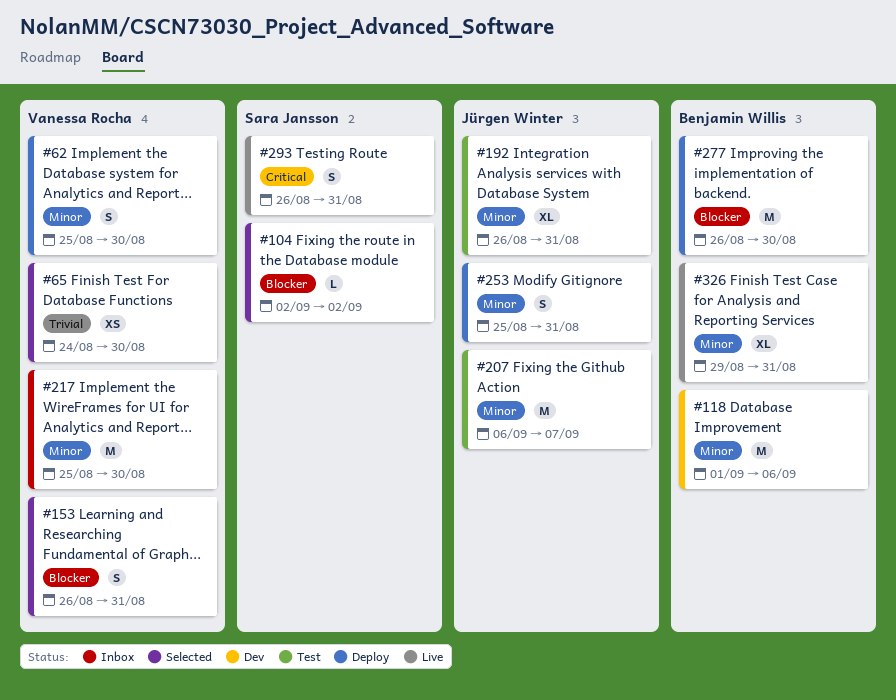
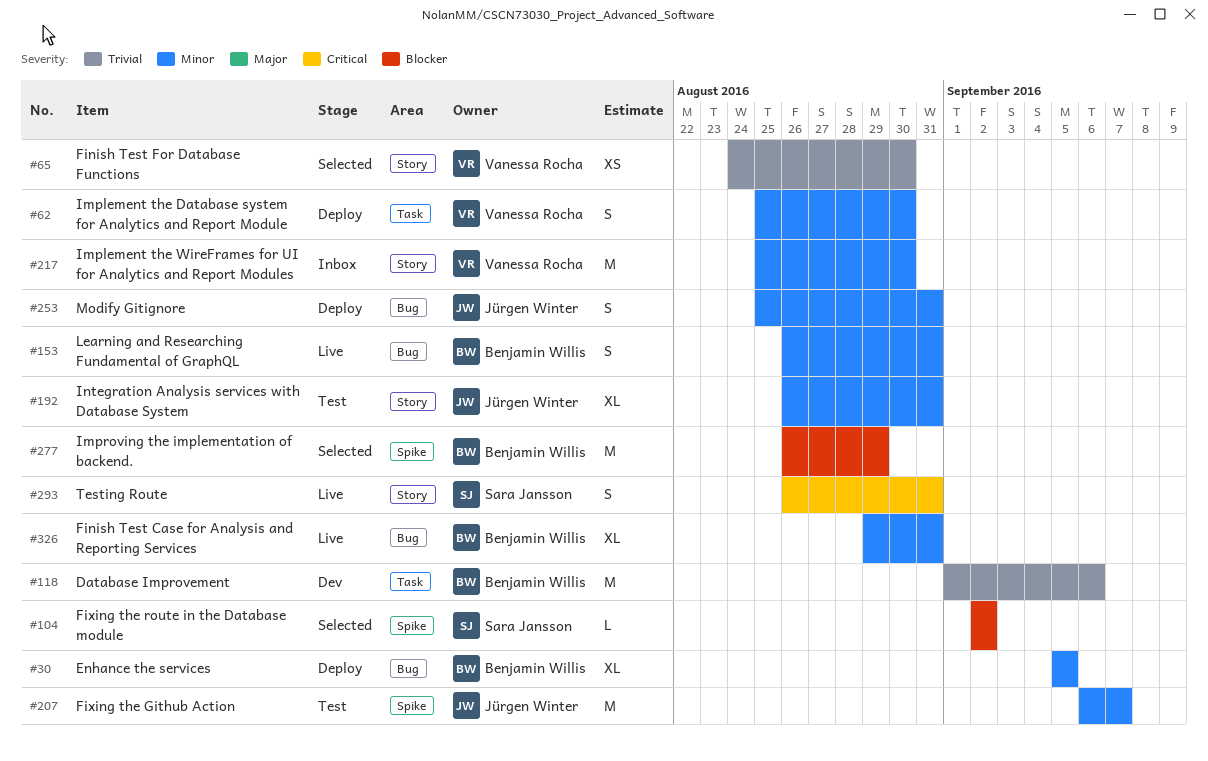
#30: none -> present
#118, priority: Minor -> Trivial
#153, status: Selected -> Live
#153, owner: Vanessa Rocha -> Benjamin Willis
#153, priority: Blocker -> Minor
#277, status: Deploy -> Selected
#277, due: Aug 30 -> Aug 29

